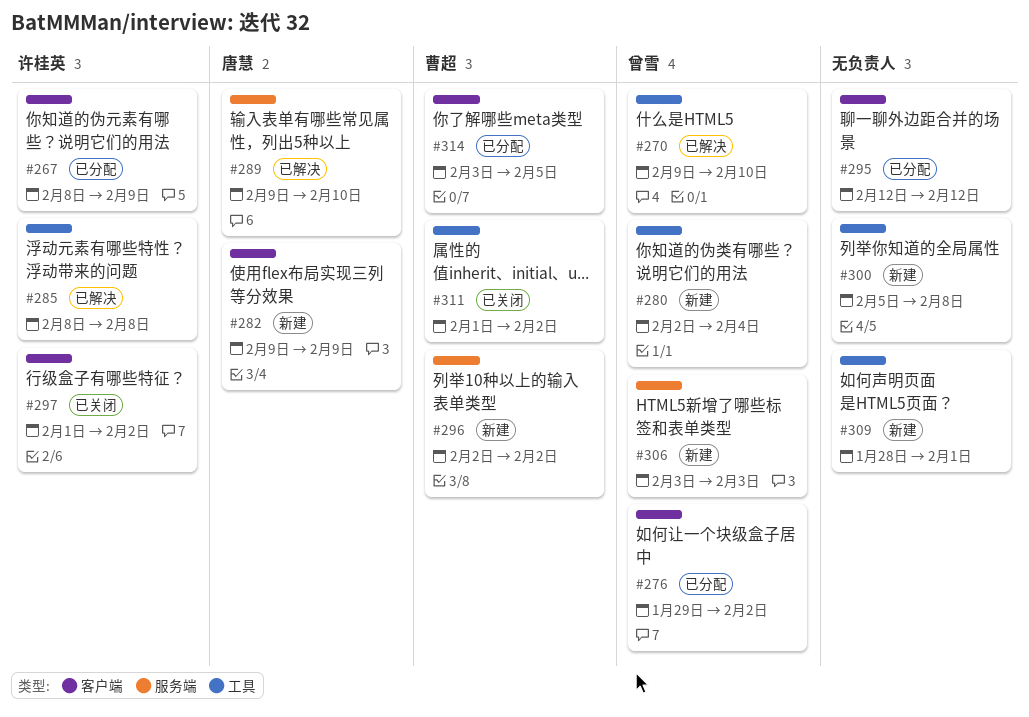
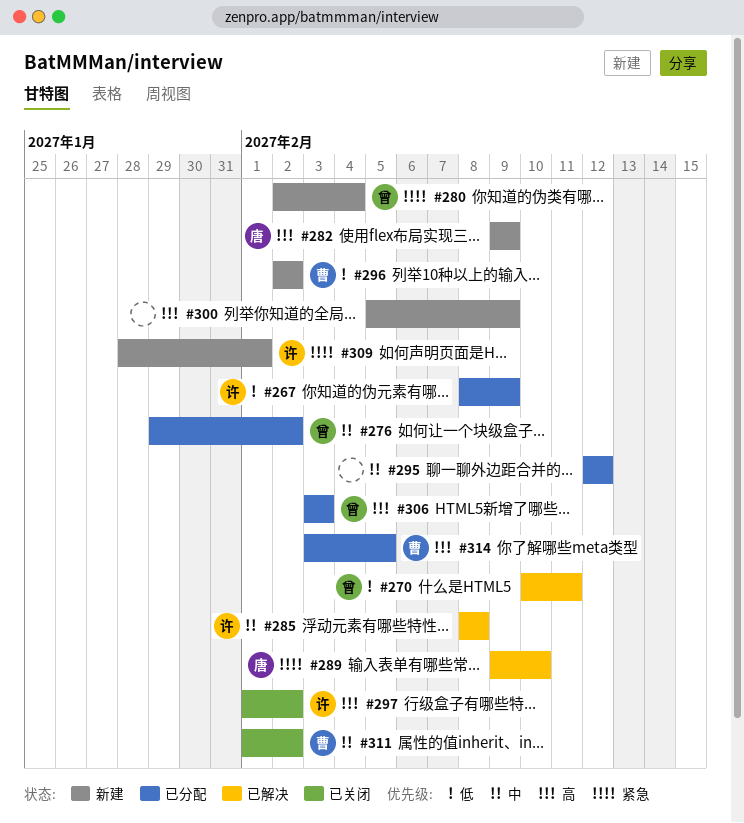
#270, start: Feb 9 -> Feb 10
#270, due: Feb 10 -> Feb 11
#300, due: Feb 8 -> Feb 9
#306, status: 新建 -> 已分配
#309, owner: none -> 许桂英

